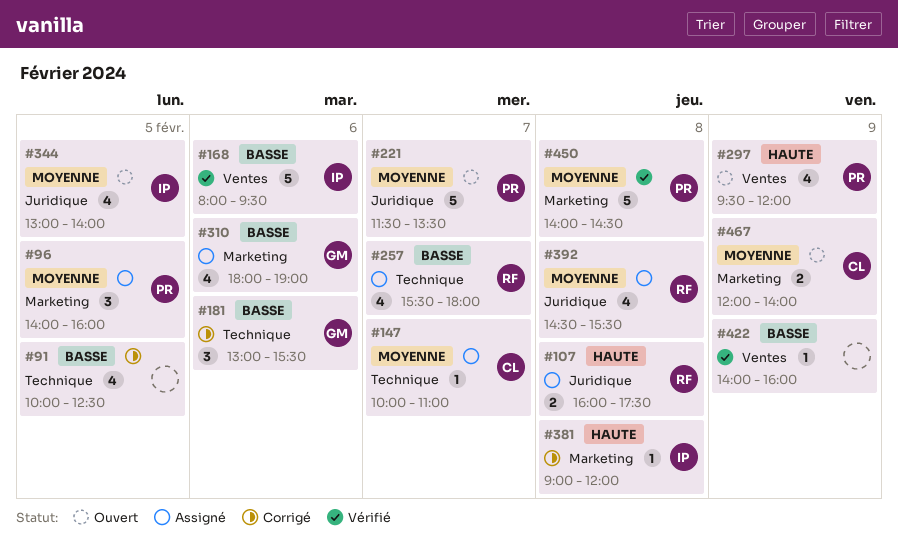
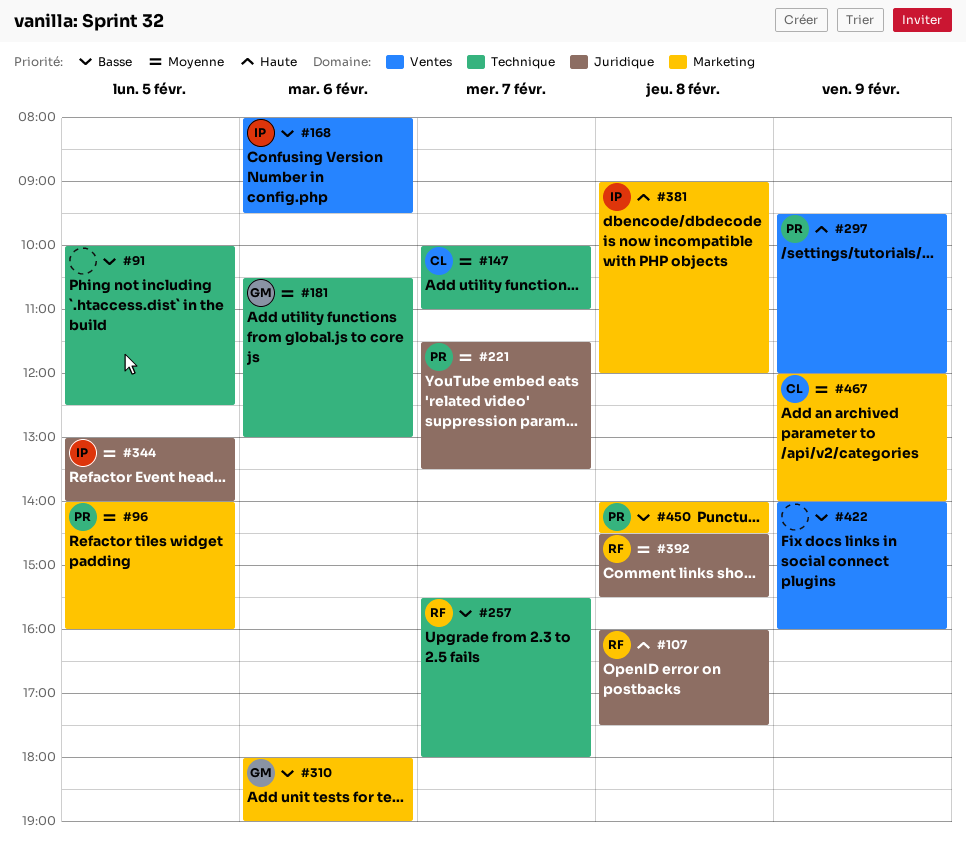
#181, priority: Basse -> Moyenne
#181, begins: 13:00 -> 10:30
#181, ends: 15:30 -> 13:00
#450, priority: Moyenne -> Basse

